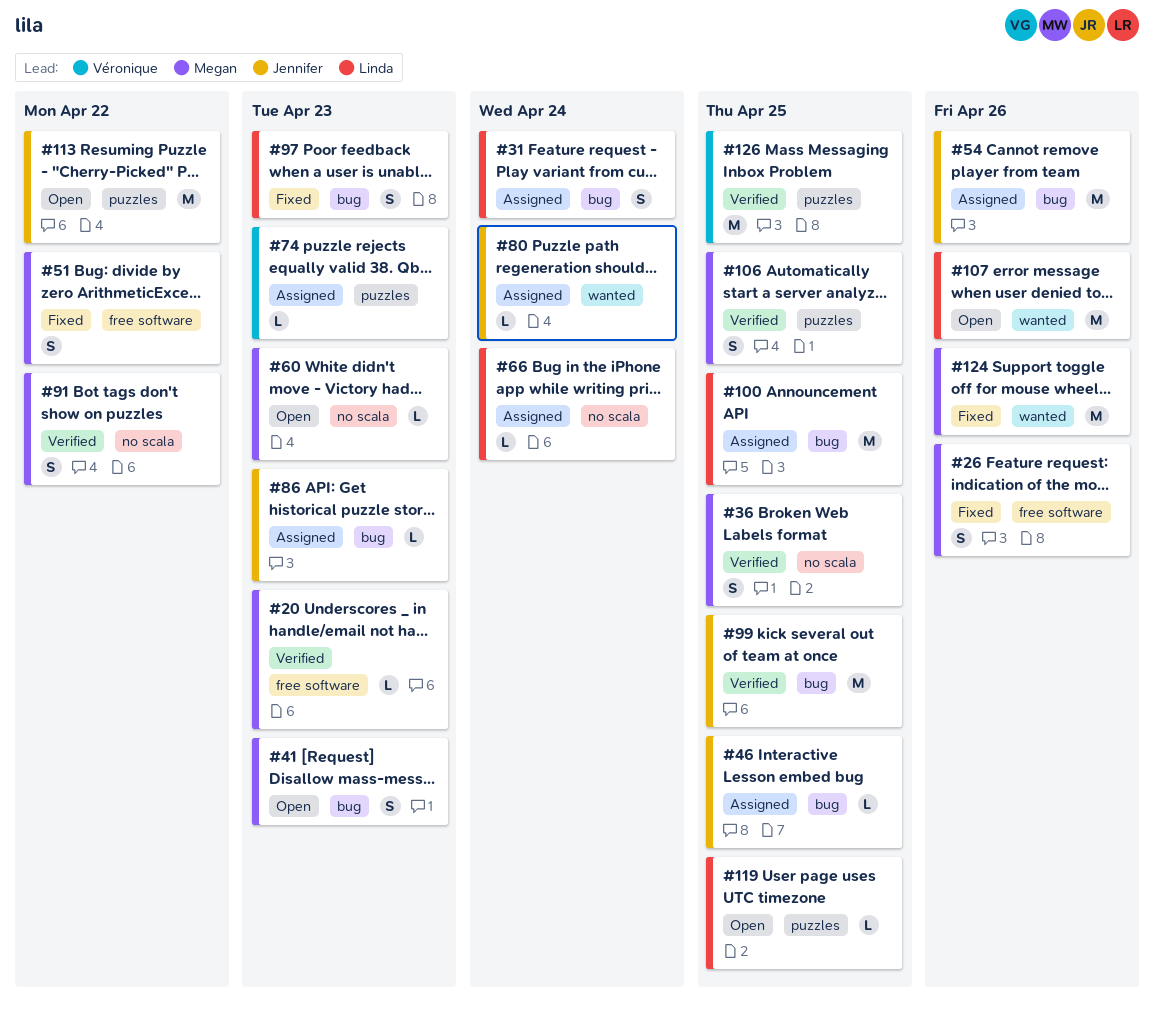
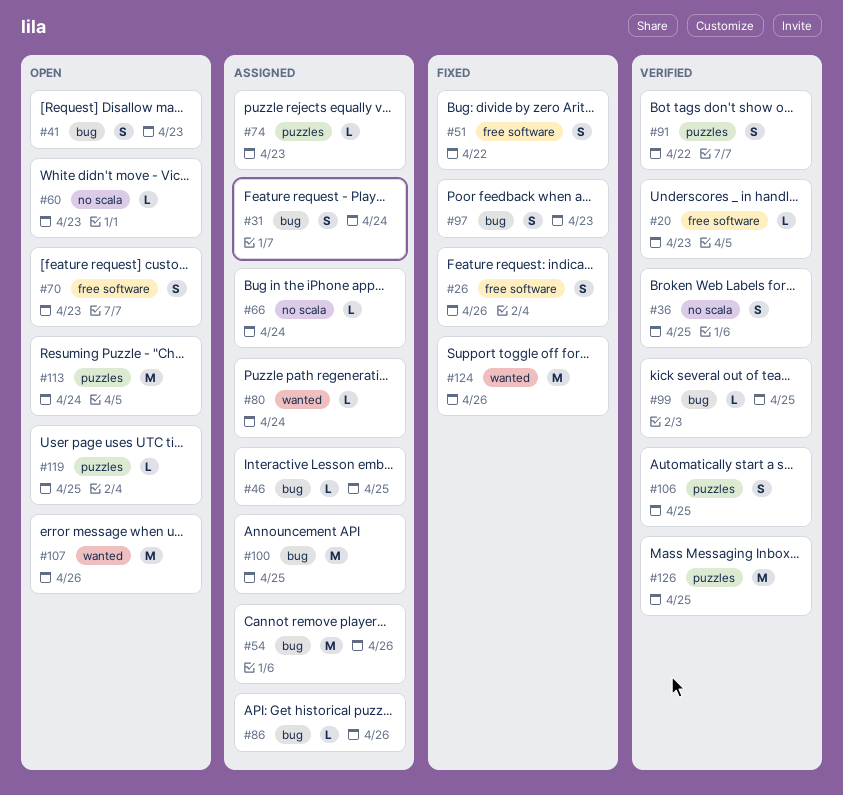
#70: none -> present
#86, due: Apr 23 -> Apr 26
#91, label: no scala -> puzzles
#99, estimate: M -> L
#113, due: Apr 22 -> Apr 24

